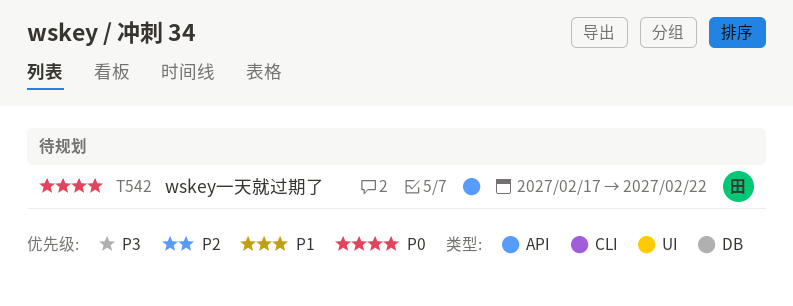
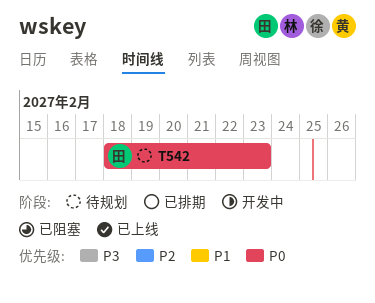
T542, start: Feb 17 -> Feb 18
T542, due: Feb 22 -> Feb 23

